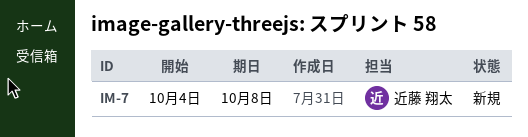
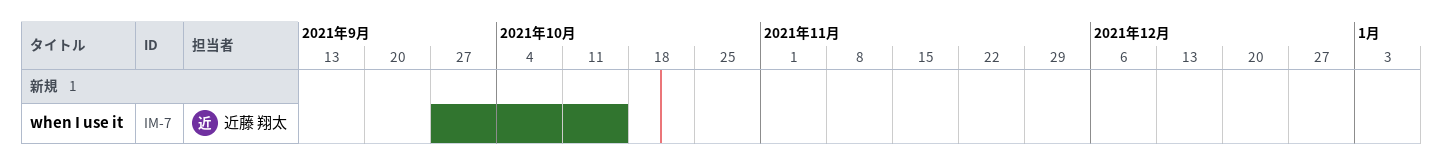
IM-7, start: Oct 4 -> Sep 27
IM-7, due: Oct 8 -> Oct 15

